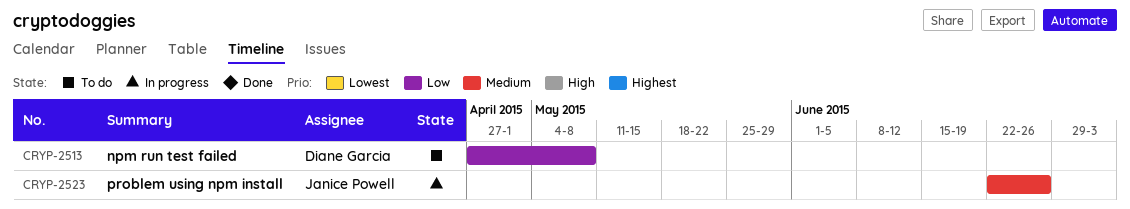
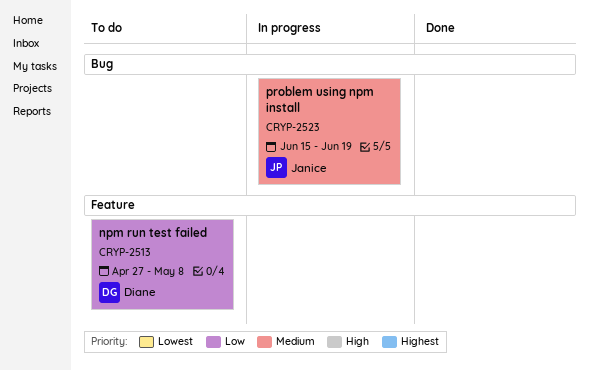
CRYP-2523, start: Jun 22 -> Jun 15
CRYP-2523, due: Jun 26 -> Jun 19

